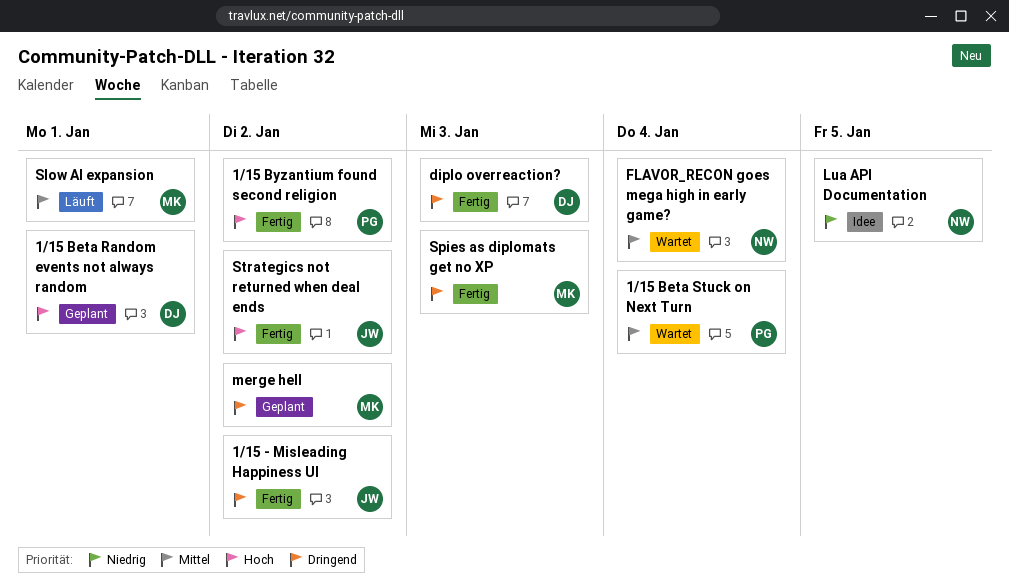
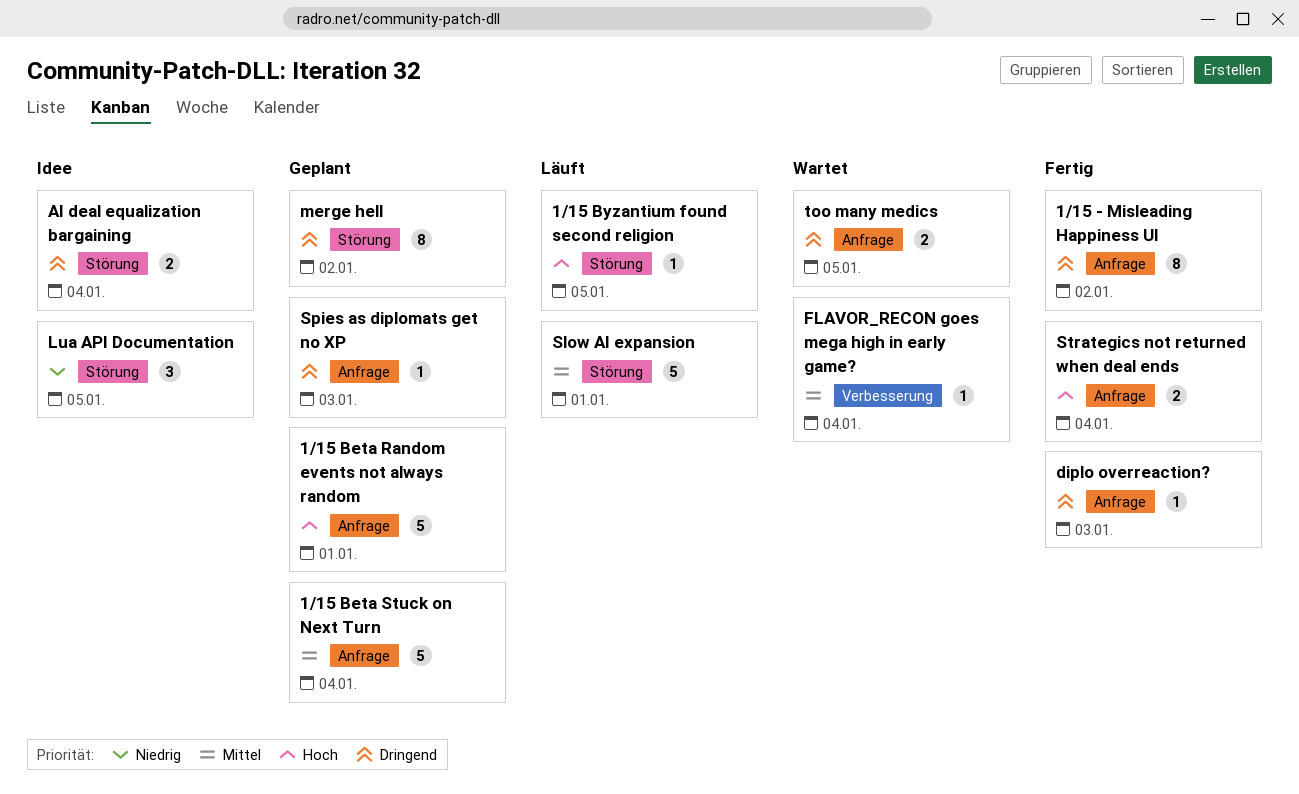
1/15 Beta Stuck on Next Turn, status: Wartet -> Geplant
1/15 Byzantium found second religion, status: Fertig -> Läuft
1/15 Byzantium found second religion, due: Jan 2 -> Jan 5
AI deal equalization bargaining: none -> present
Spies as diplomats get no XP, status: Fertig -> Geplant
Strategics not returned when deal ends, due: Jan 2 -> Jan 4
too many medics: none -> present

